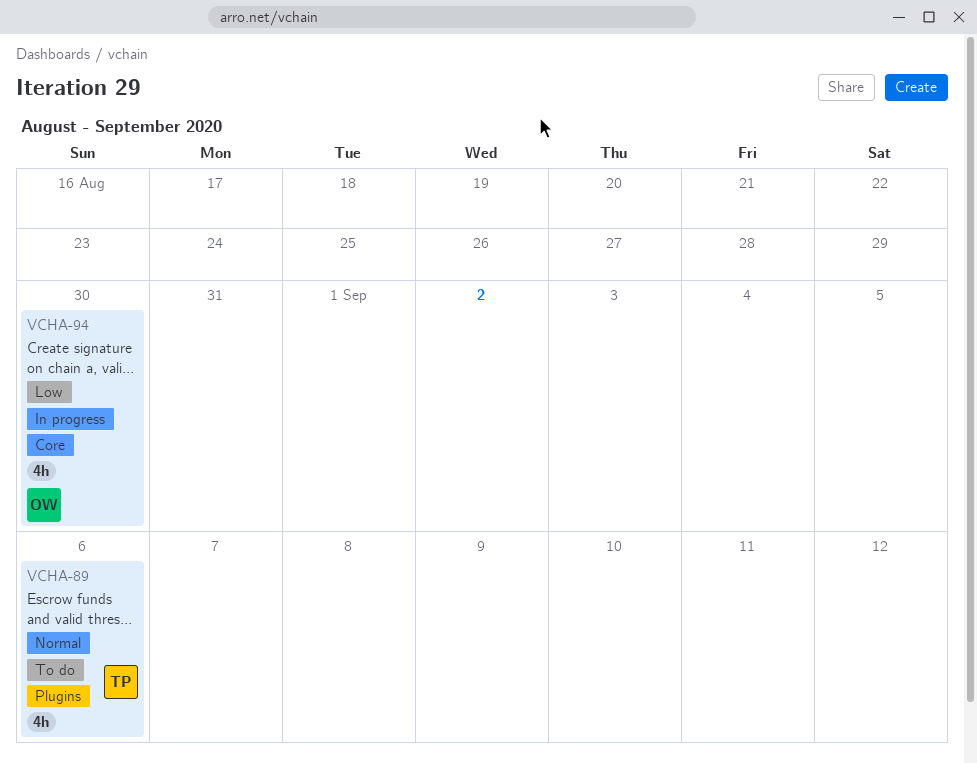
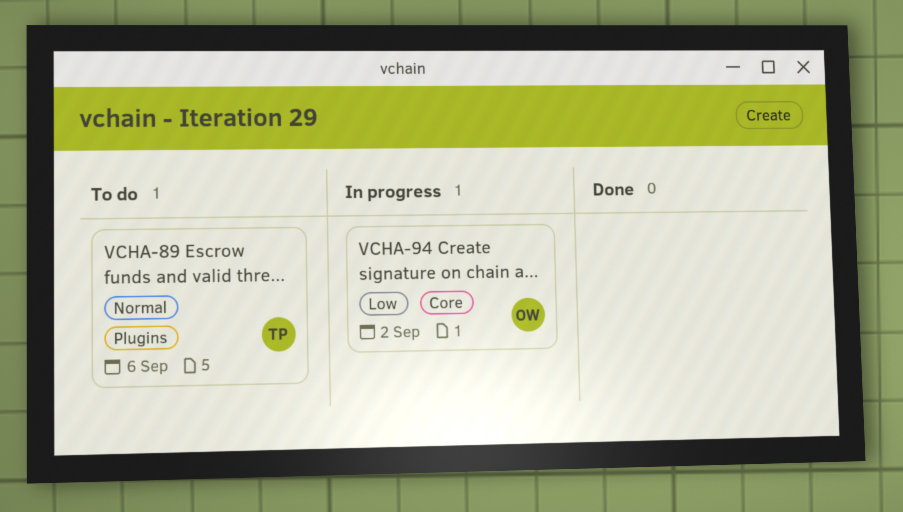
VCHA-94, due: Aug 30 -> Sep 2

